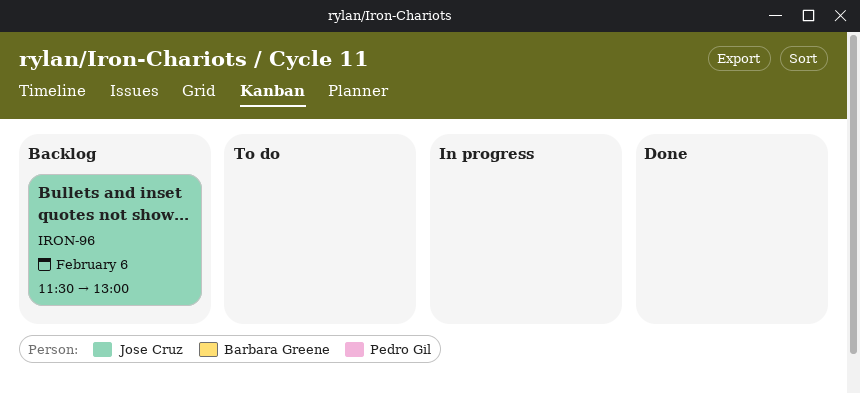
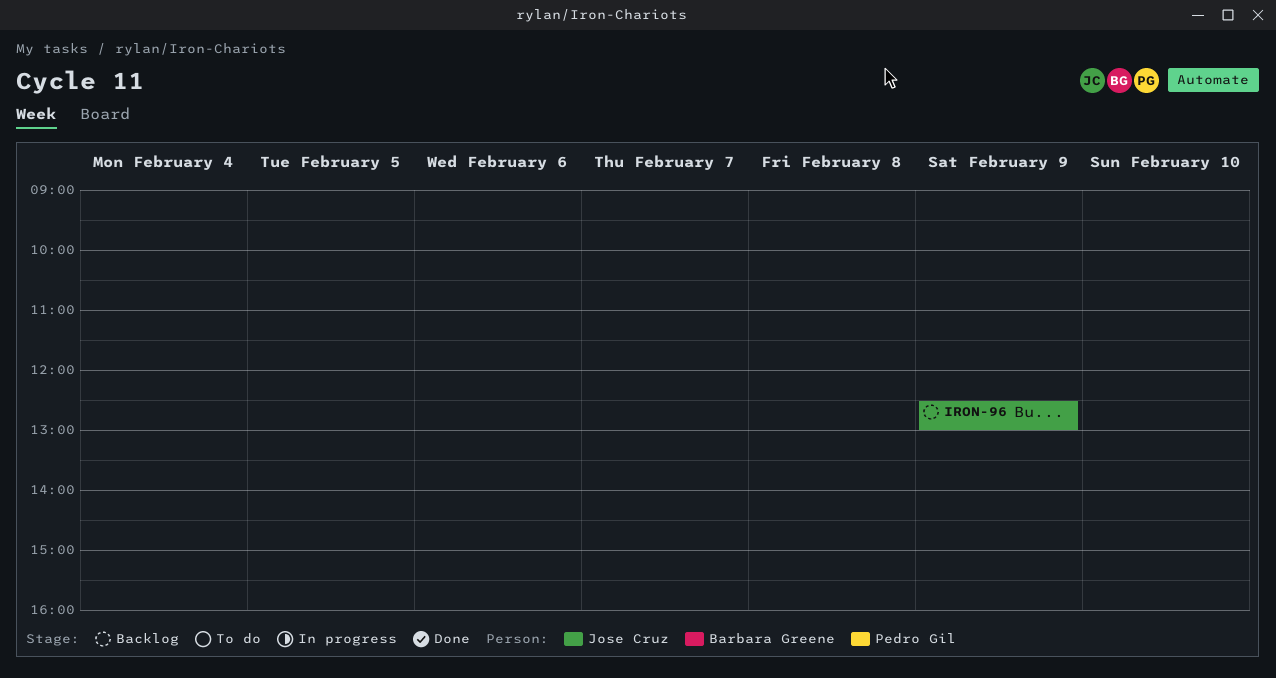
IRON-96, day: Feb 6 -> Feb 9
IRON-96, begins: 11:30 -> 12:30

